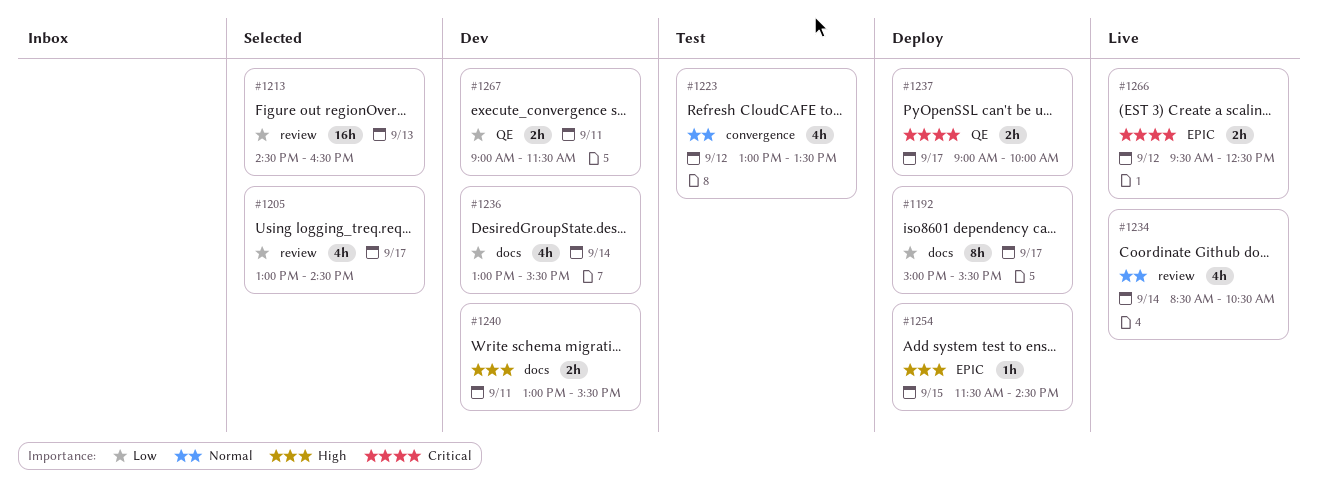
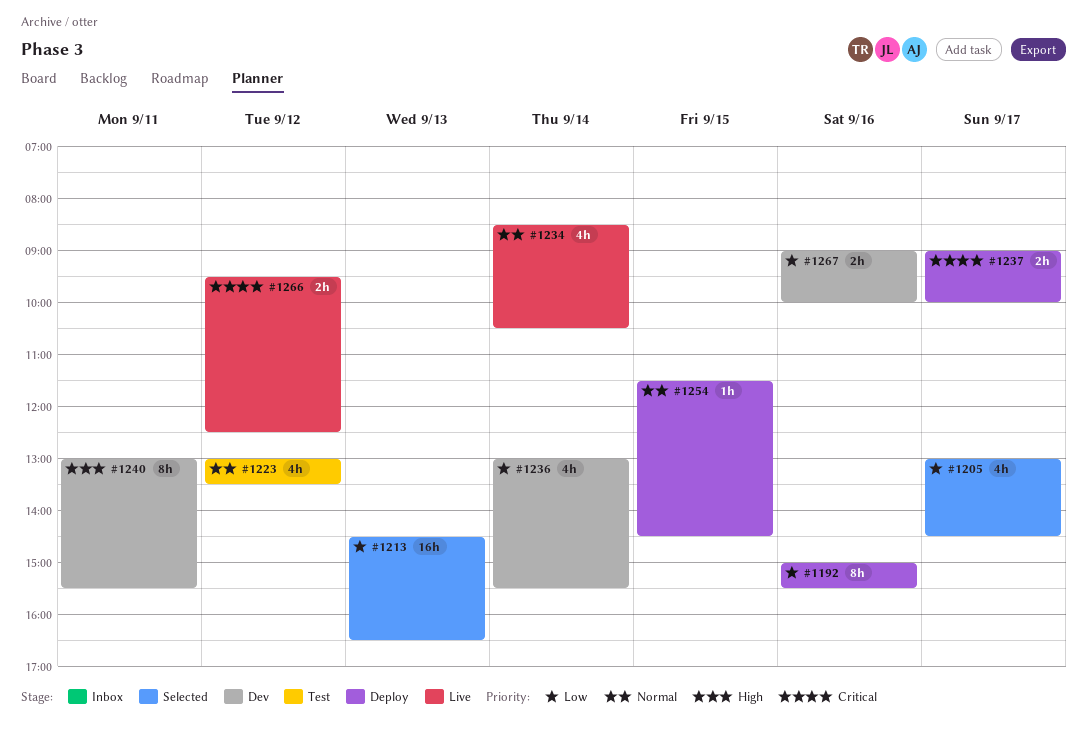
#1192, day: Sep 17 -> Sep 16
#1240, estimate: 2h -> 8h
#1254, priority: High -> Normal
#1267, day: Sep 11 -> Sep 16
#1267, ends: 11:30 -> 10:00

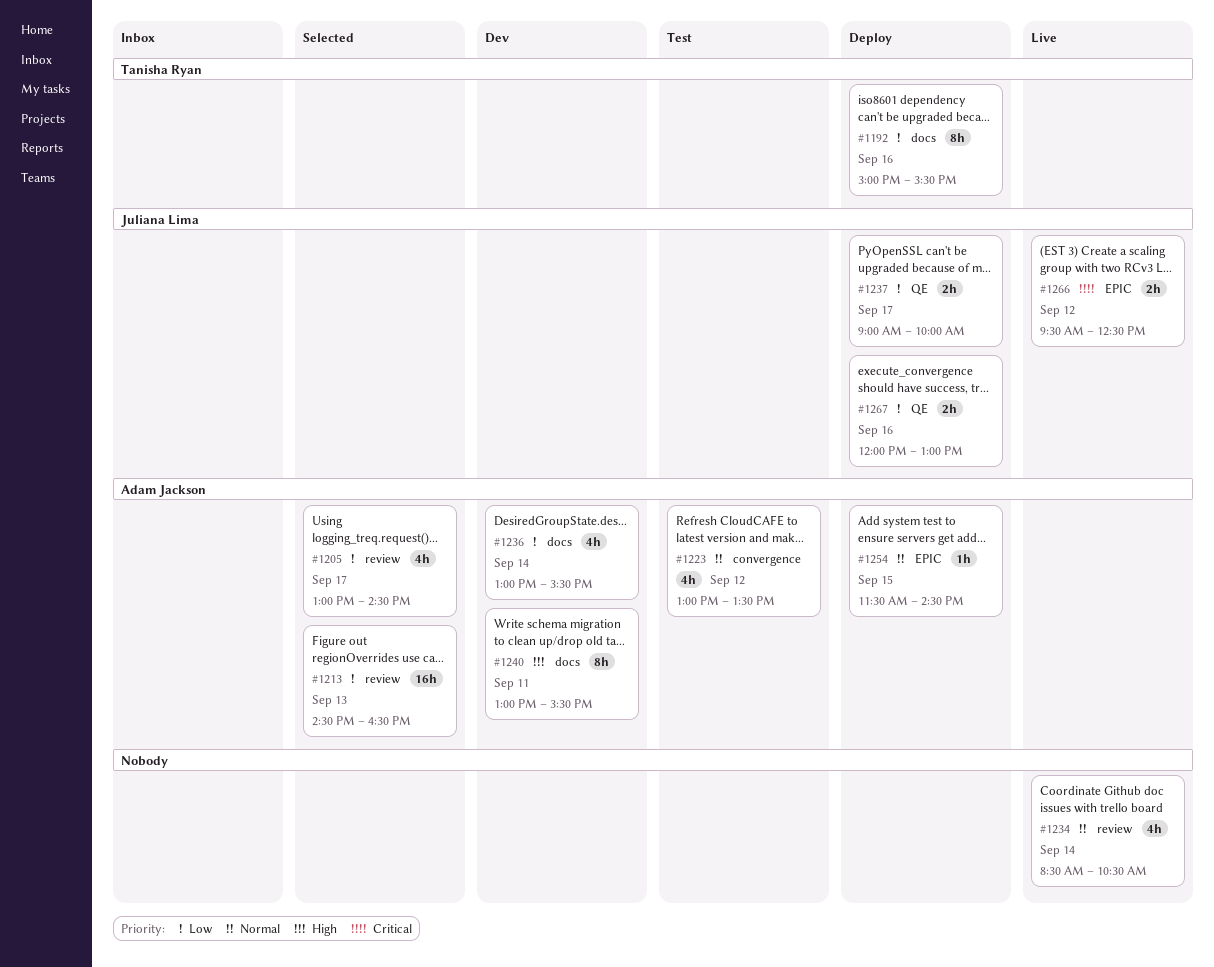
#1237, priority: Critical -> Low
#1267, status: Dev -> Deploy
#1267, begins: 09:00 -> 12:00
#1267, ends: 10:00 -> 13:00

